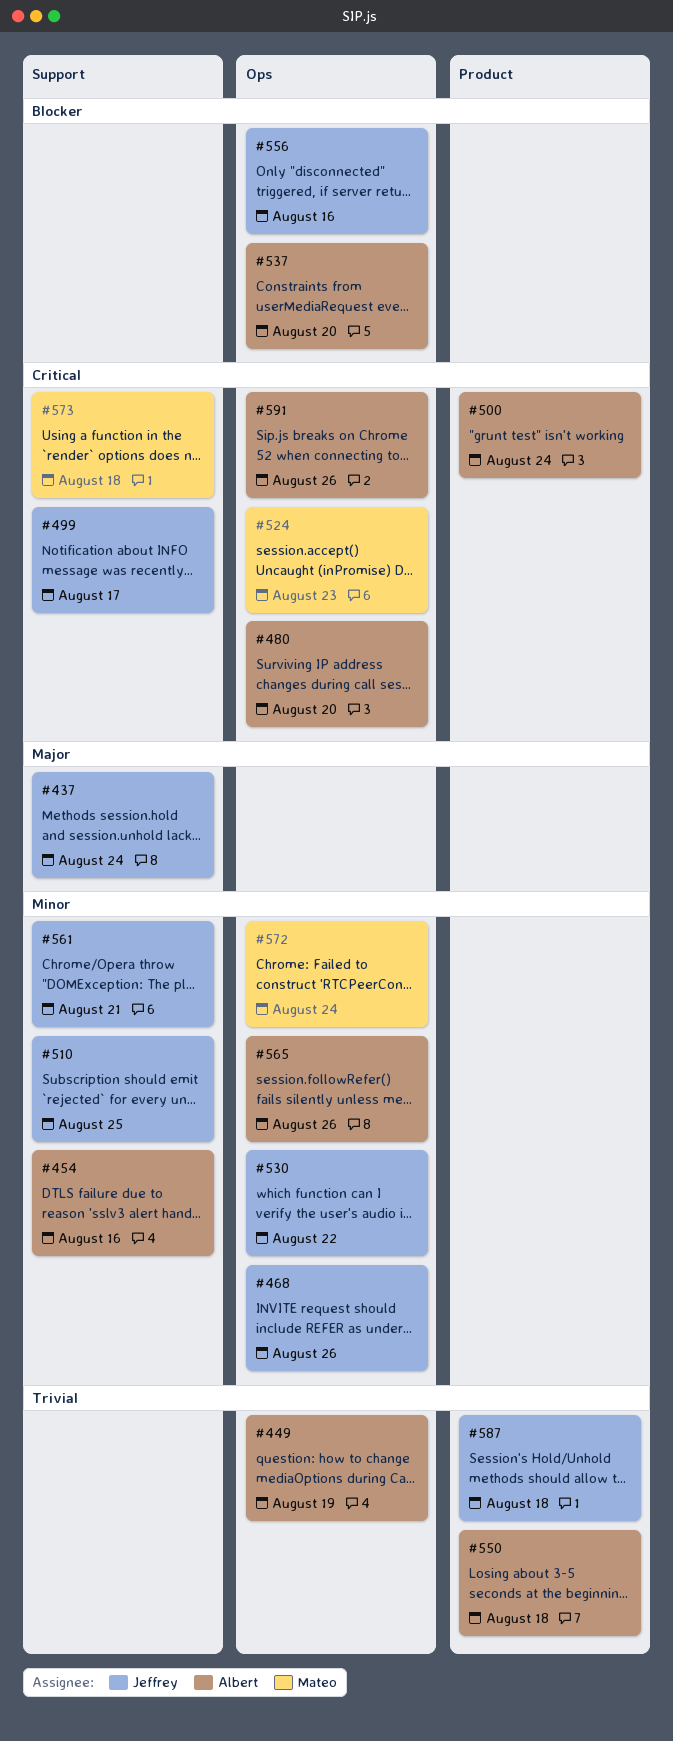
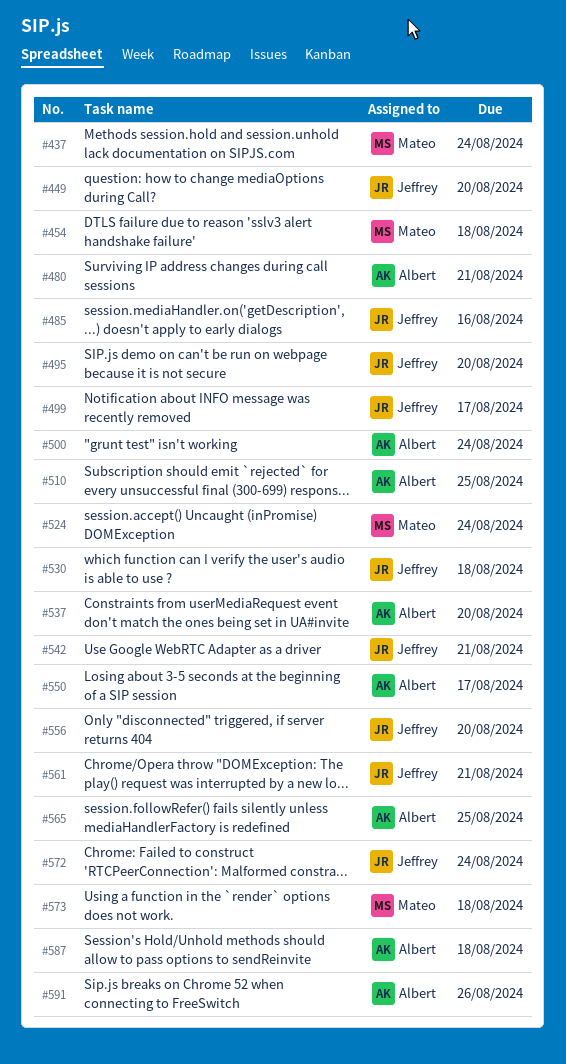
#437, owner: Jeffrey -> Mateo
#449, owner: Albert -> Jeffrey
#449, due: Aug 19 -> Aug 20
#454, owner: Albert -> Mateo
#454, due: Aug 16 -> Aug 18
#468: present -> none
#480, due: Aug 20 -> Aug 21
#485: none -> present
#495: none -> present
#510, owner: Jeffrey -> Albert
#524, due: Aug 23 -> Aug 24
#530, due: Aug 22 -> Aug 18
#542: none -> present
#550, due: Aug 18 -> Aug 17
#556, due: Aug 16 -> Aug 20
#565, due: Aug 26 -> Aug 25
#572, owner: Mateo -> Jeffrey
#587, owner: Jeffrey -> Albert

